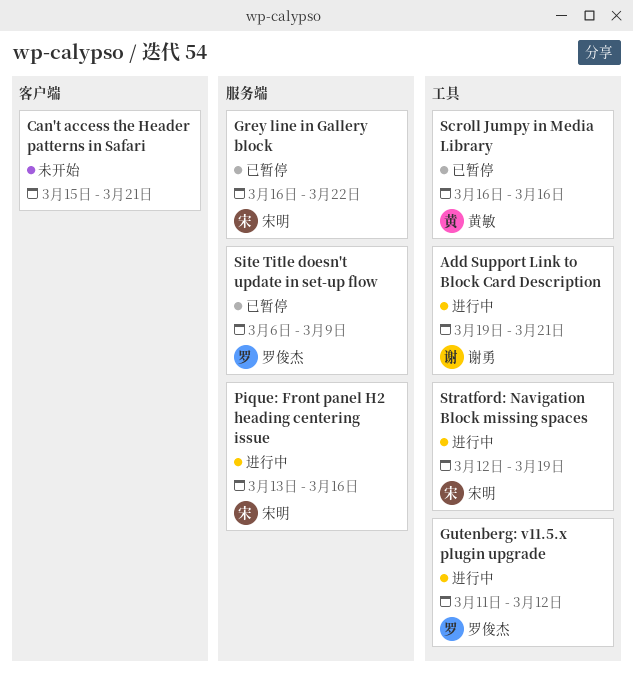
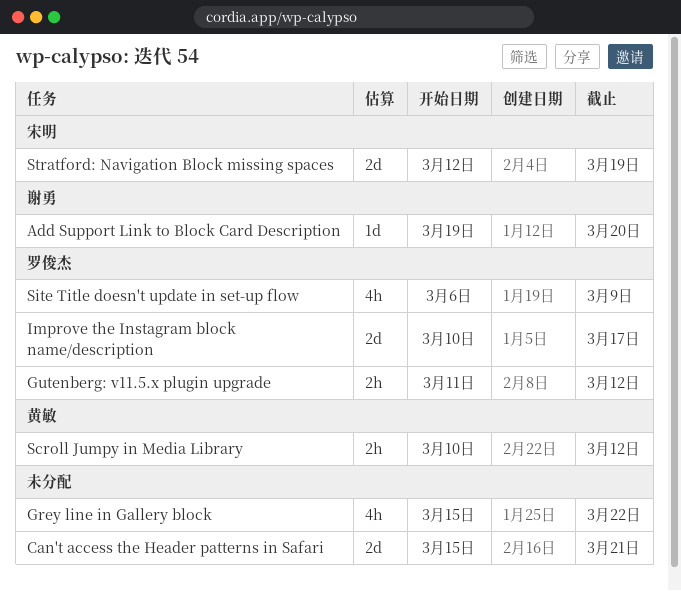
Add Support Link to Block Card Description, due: Mar 21 -> Mar 20
Grey line in Gallery block, owner: 宋明 -> none
Grey line in Gallery block, start: Mar 16 -> Mar 15
Improve the Instagram block name/description: none -> present
Pique: Front panel H2 heading centering issue: present -> none
Scroll Jumpy in Media Library, start: Mar 16 -> Mar 10
Scroll Jumpy in Media Library, due: Mar 16 -> Mar 12

